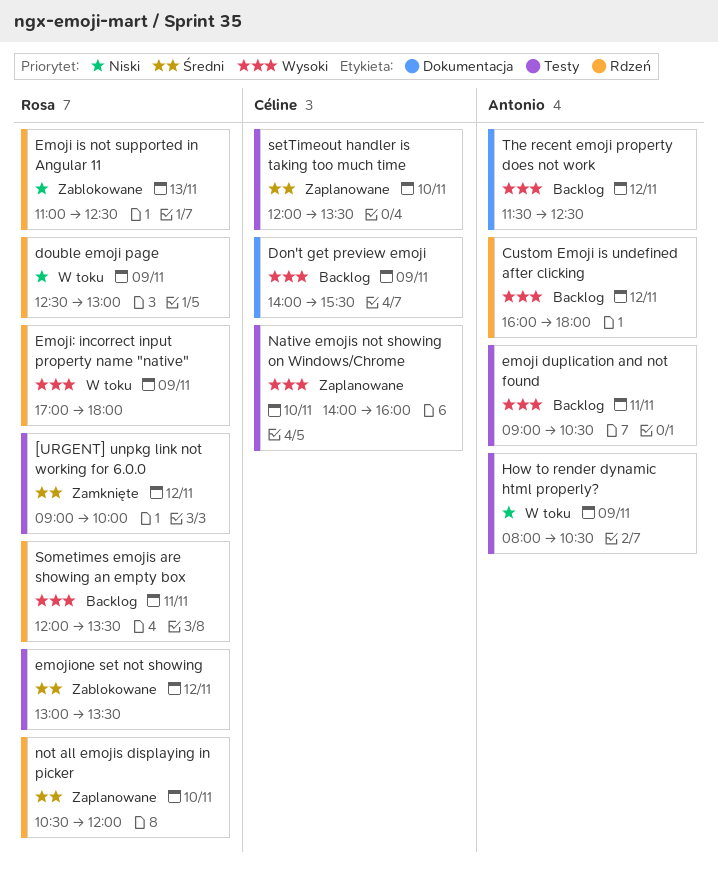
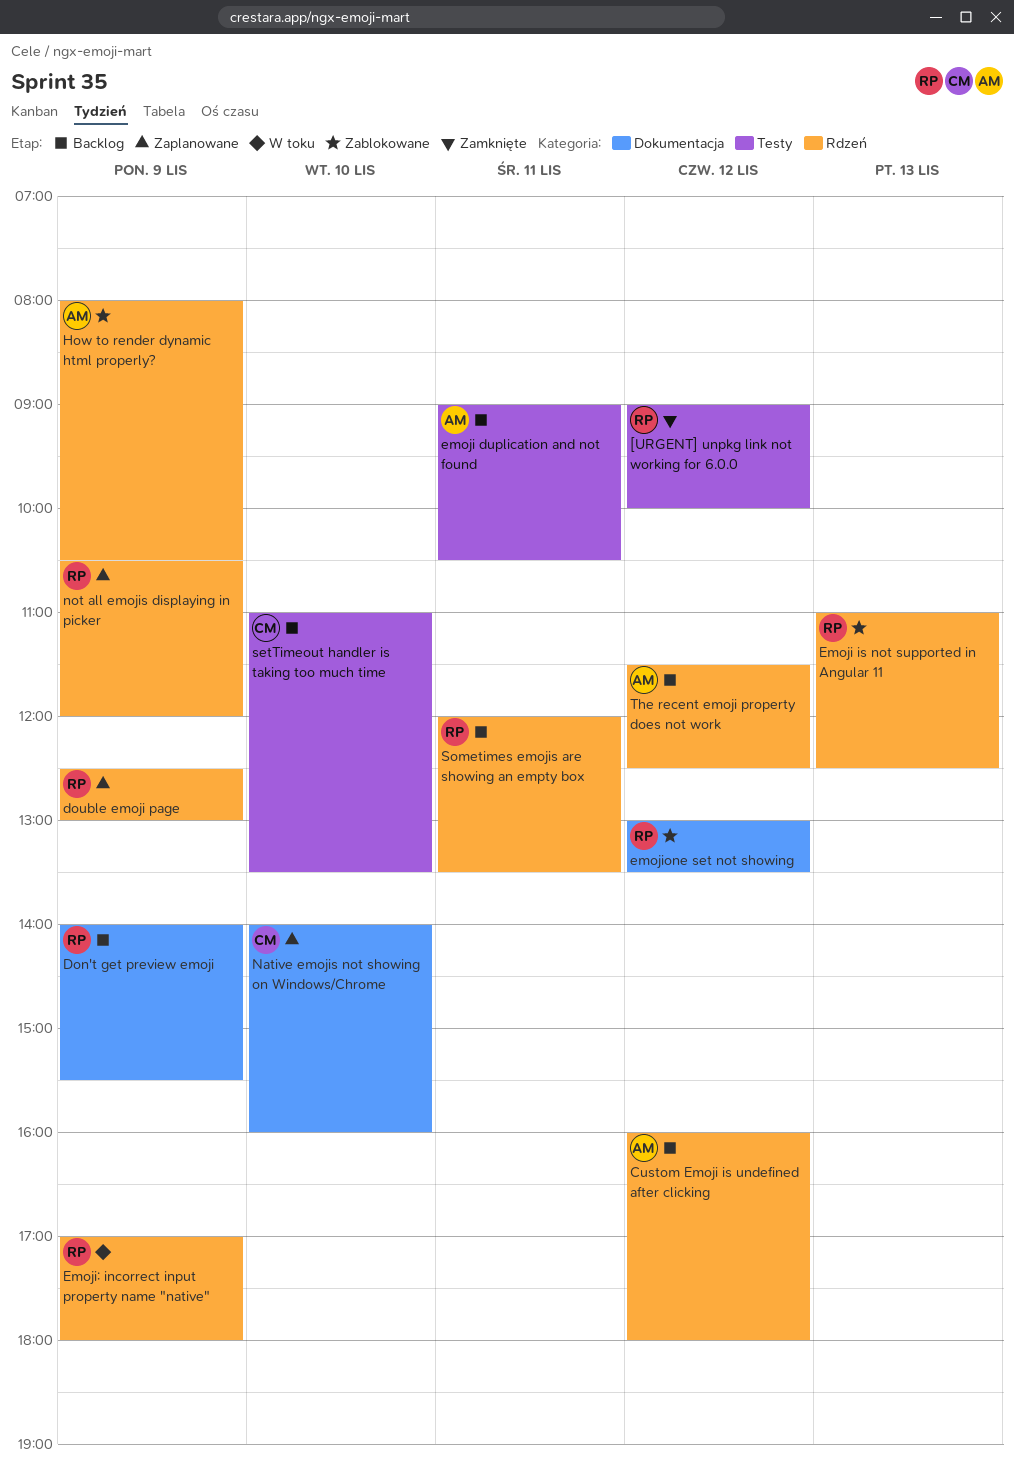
Don't get preview emoji, owner: Céline -> Rosa
double emoji page, status: W toku -> Zaplanowane
emojione set not showing, label: Testy -> Dokumentacja
How to render dynamic html properly?, status: W toku -> Zablokowane
How to render dynamic html properly?, label: Testy -> Rdzeń
Native emojis not showing on Windows/Chrome, label: Testy -> Dokumentacja
not all emojis displaying in picker, day: Nov 10 -> Nov 9
setTimeout handler is taking too much time, status: Zaplanowane -> Backlog
setTimeout handler is taking too much time, begins: 12:00 -> 11:00
The recent emoji property does not work, label: Dokumentacja -> Rdzeń

